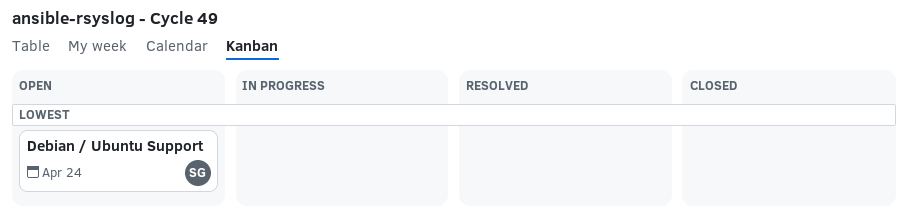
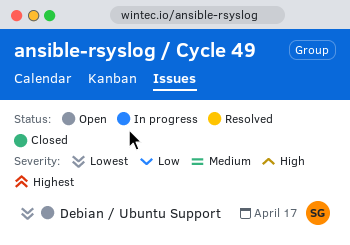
Debian / Ubuntu Support, due: Apr 24 -> Apr 17

